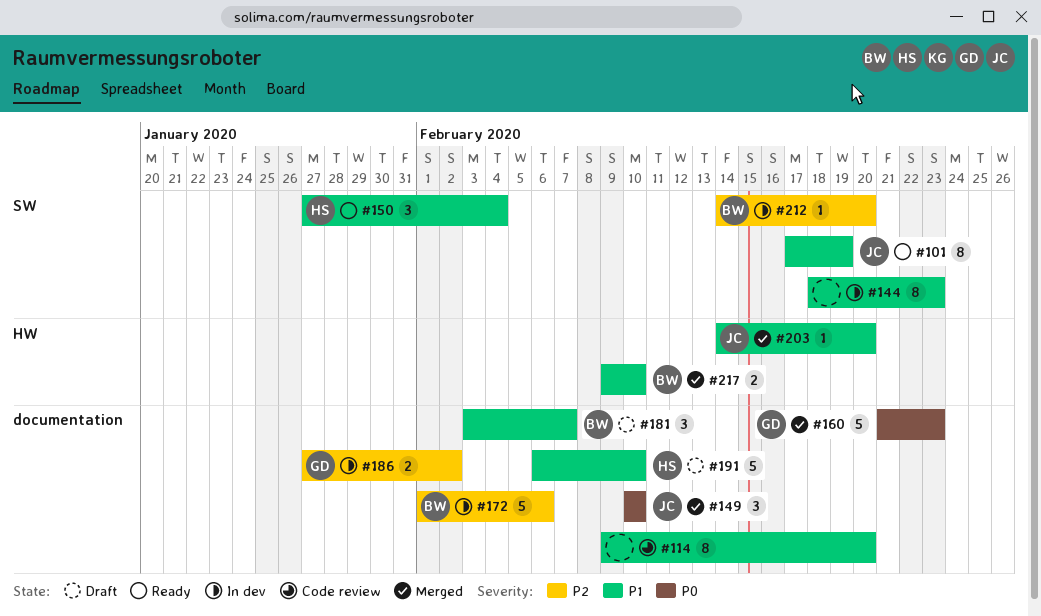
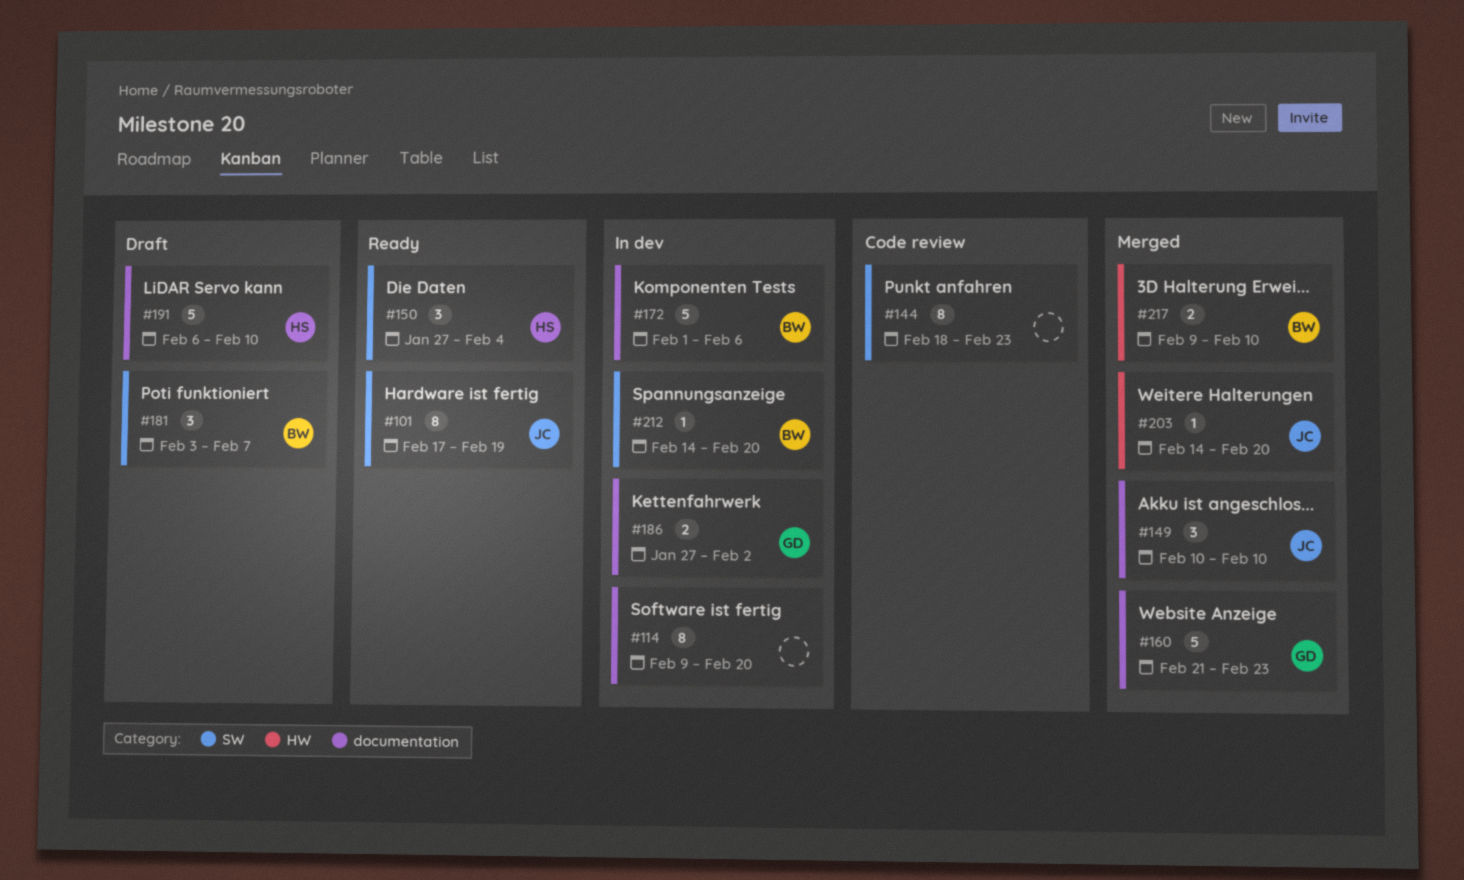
#114, status: Code review -> In dev
#144, status: In dev -> Code review
#181, label: documentation -> SW

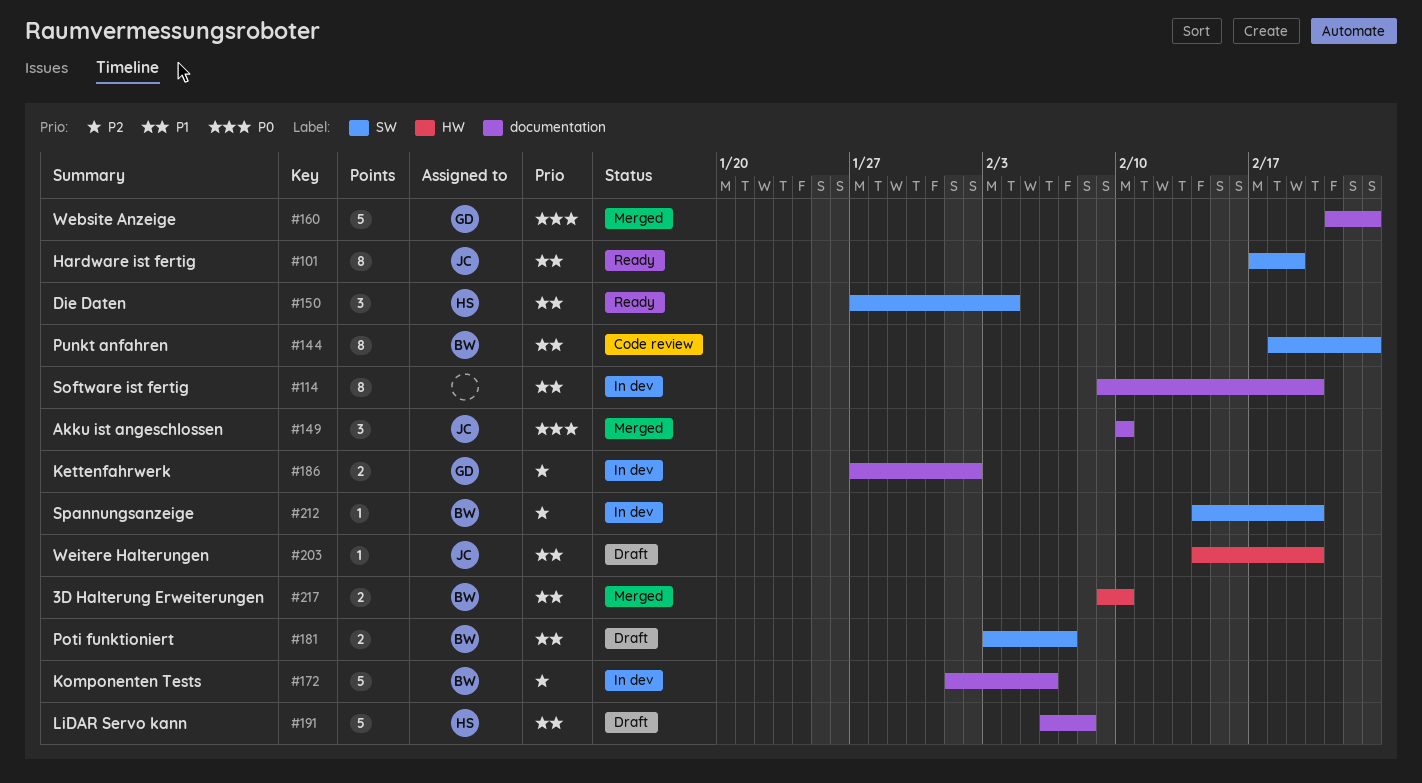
#144, owner: none -> BW
#181, estimate: 3 -> 2
#191, due: Feb 10 -> Feb 8
#203, status: Merged -> Draft

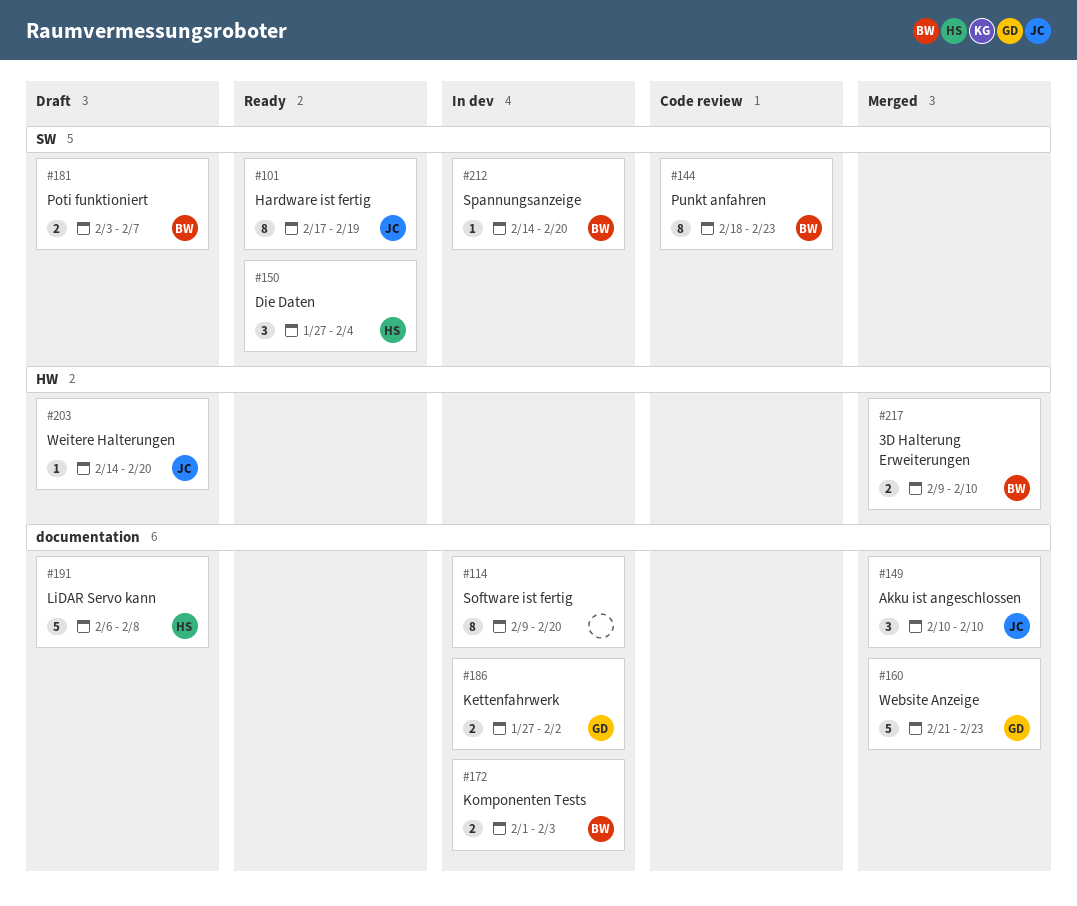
#172, estimate: 5 -> 2
#172, due: Feb 6 -> Feb 3

